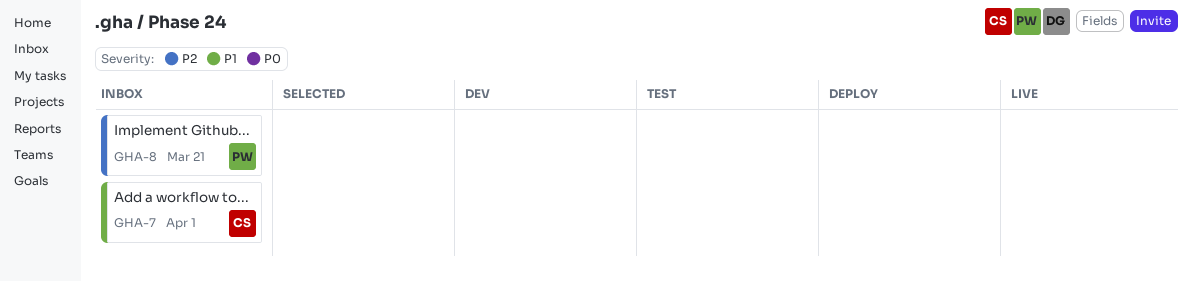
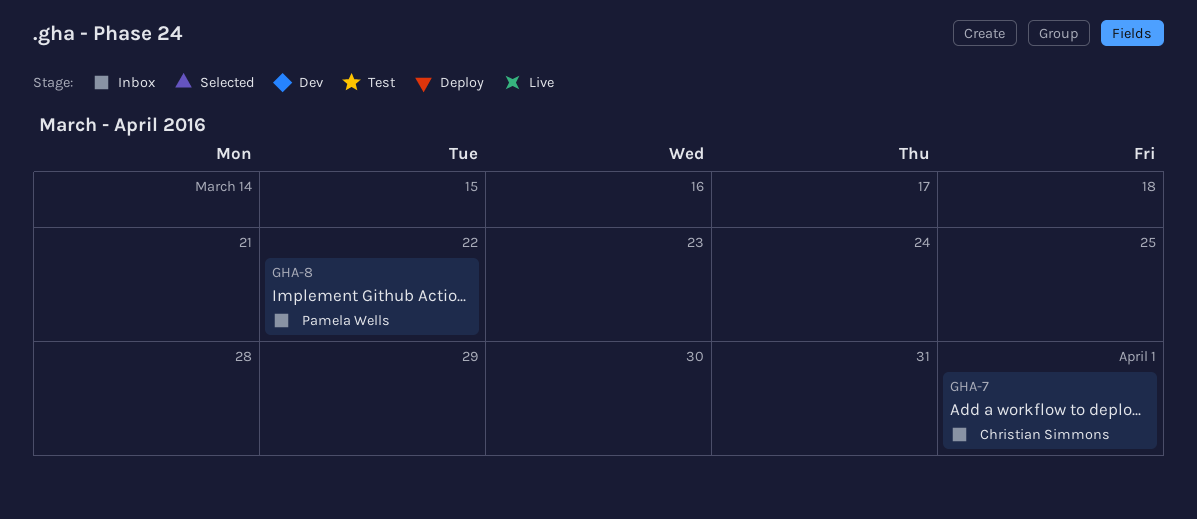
GHA-8, due: Mar 21 -> Mar 22

